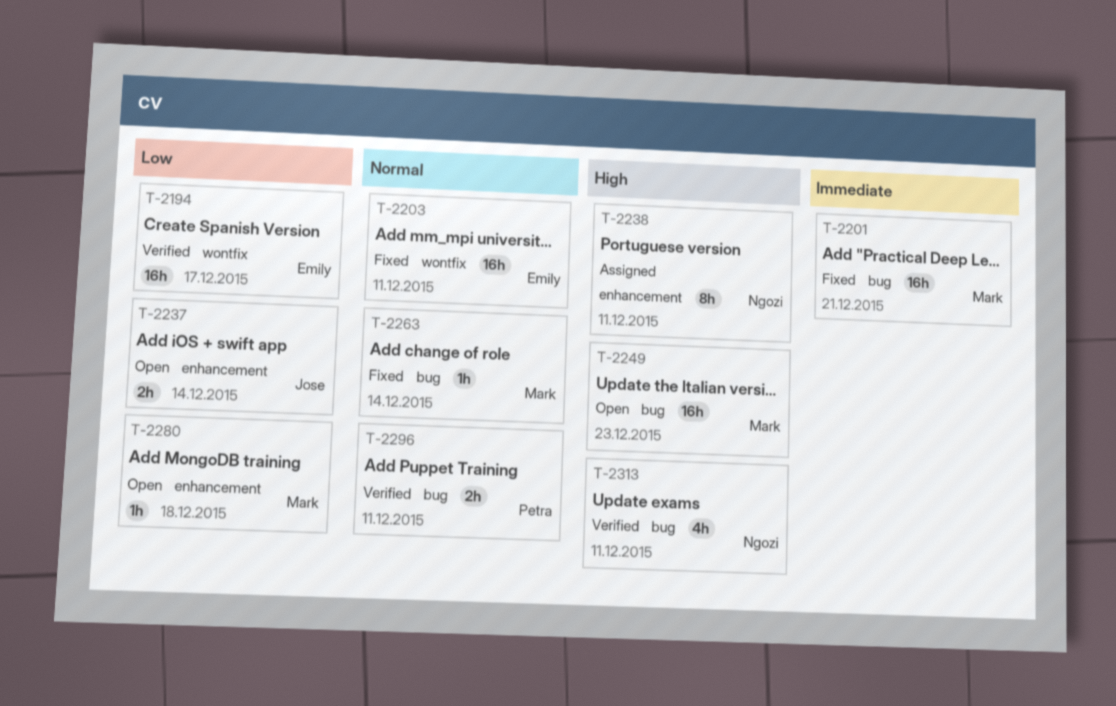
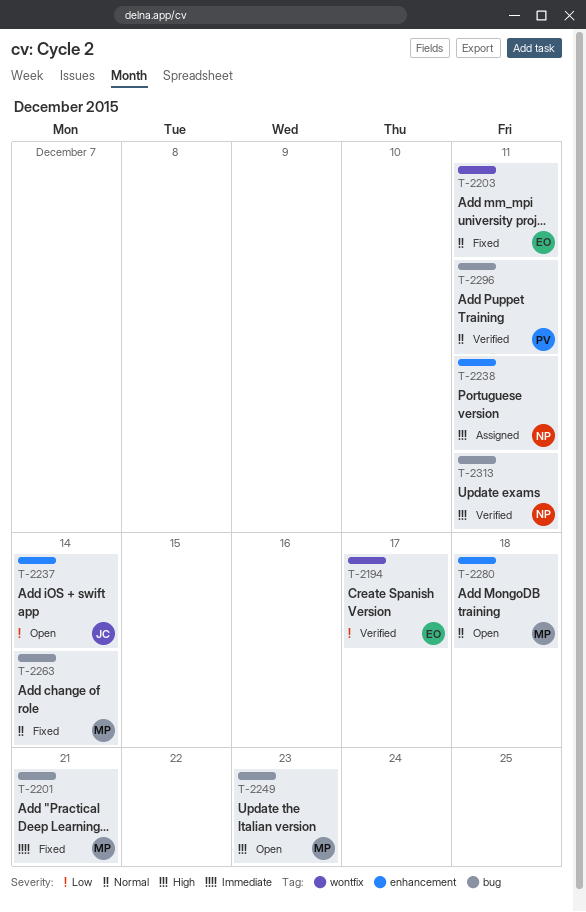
T-2280, priority: Low -> Normal

